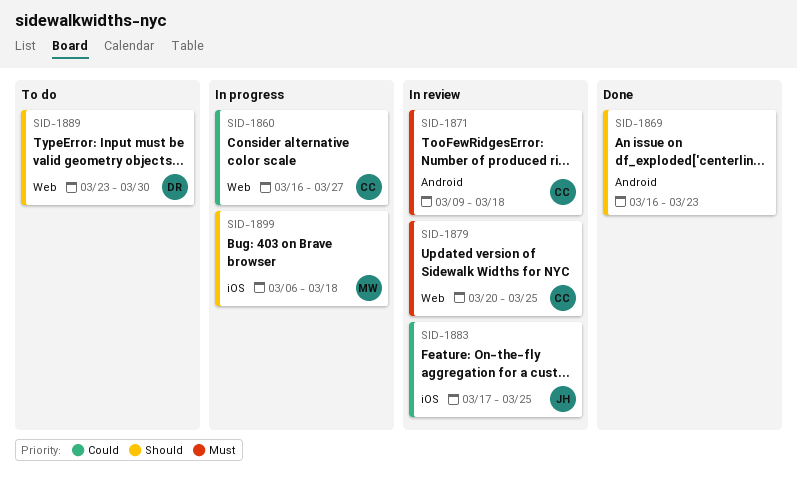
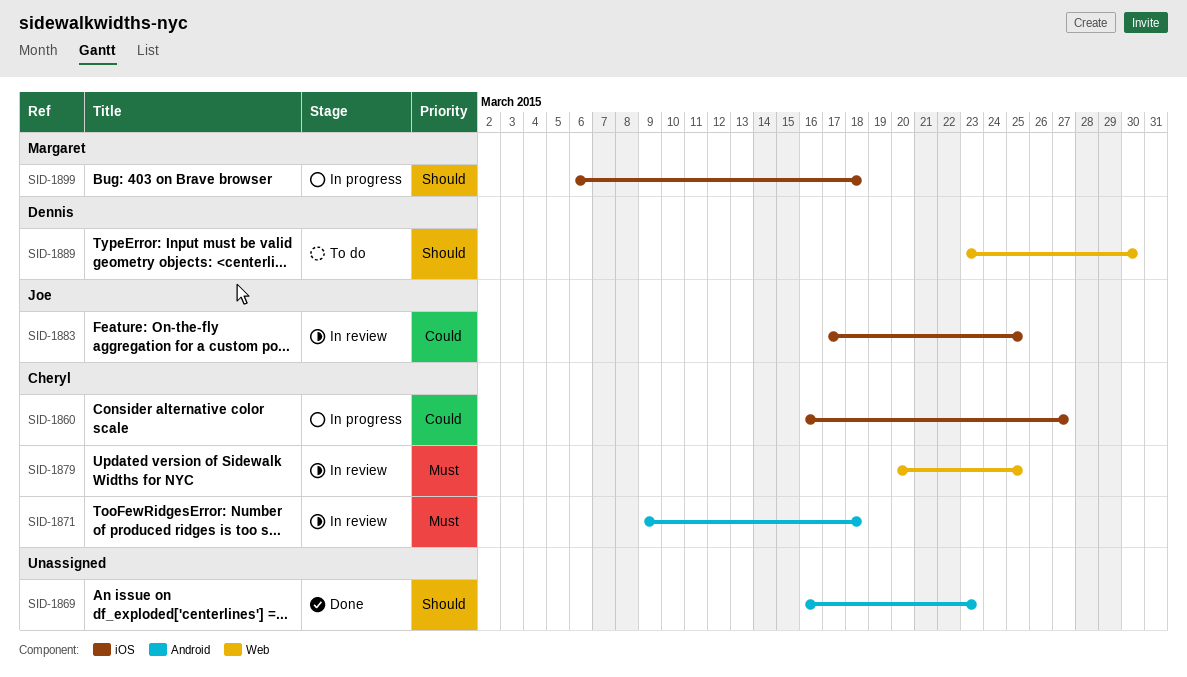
SID-1860, label: Web -> iOS

